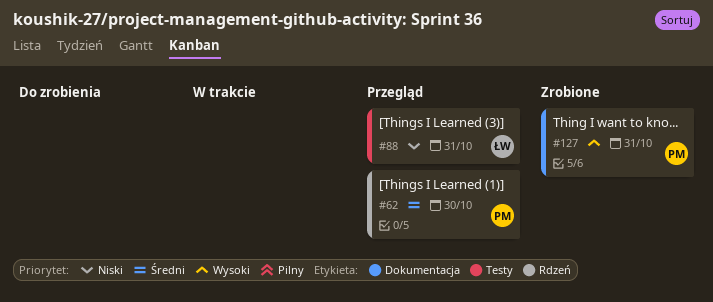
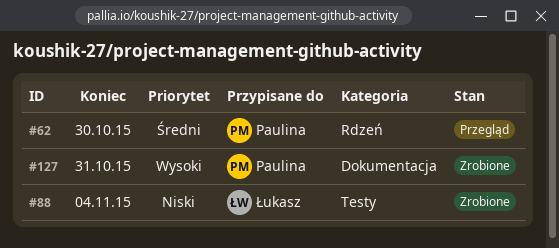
#88, status: Przegląd -> Zrobione
#88, due: Oct 31 -> Nov 4

